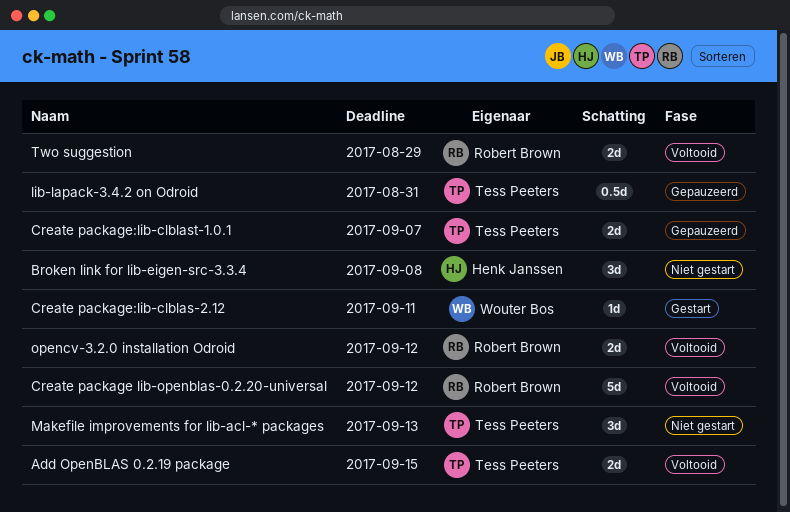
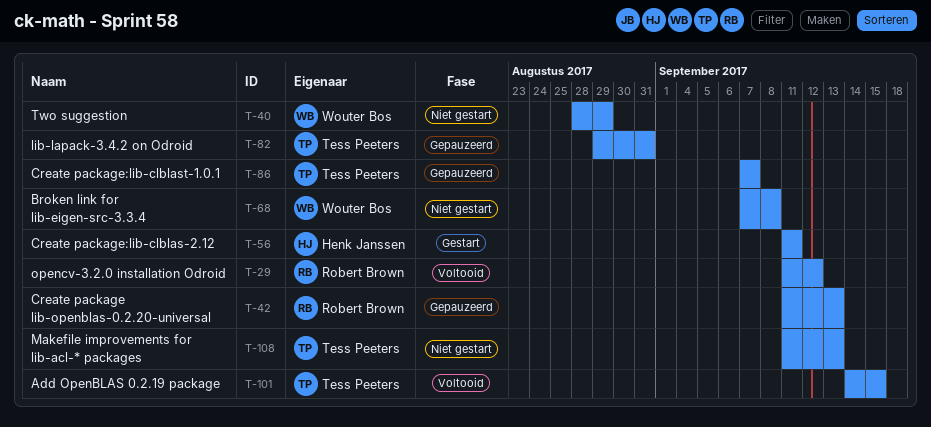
Broken link for lib-eigen-src-3.3.4, owner: Henk Janssen -> Wouter Bos
Create package lib-openblas-0.2.20-universal, status: Voltooid -> Gepauzeerd
Create package lib-openblas-0.2.20-universal, due: Sep 12 -> Sep 13
Create package:lib-clblas-2.12, owner: Wouter Bos -> Henk Janssen
Two suggestion, status: Voltooid -> Niet gestart
Two suggestion, owner: Robert Brown -> Wouter Bos

